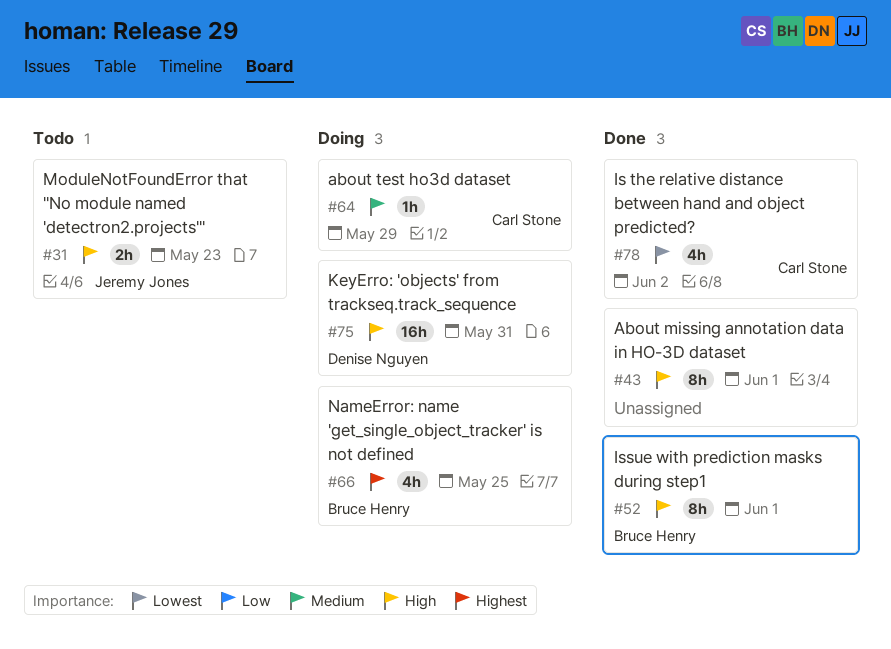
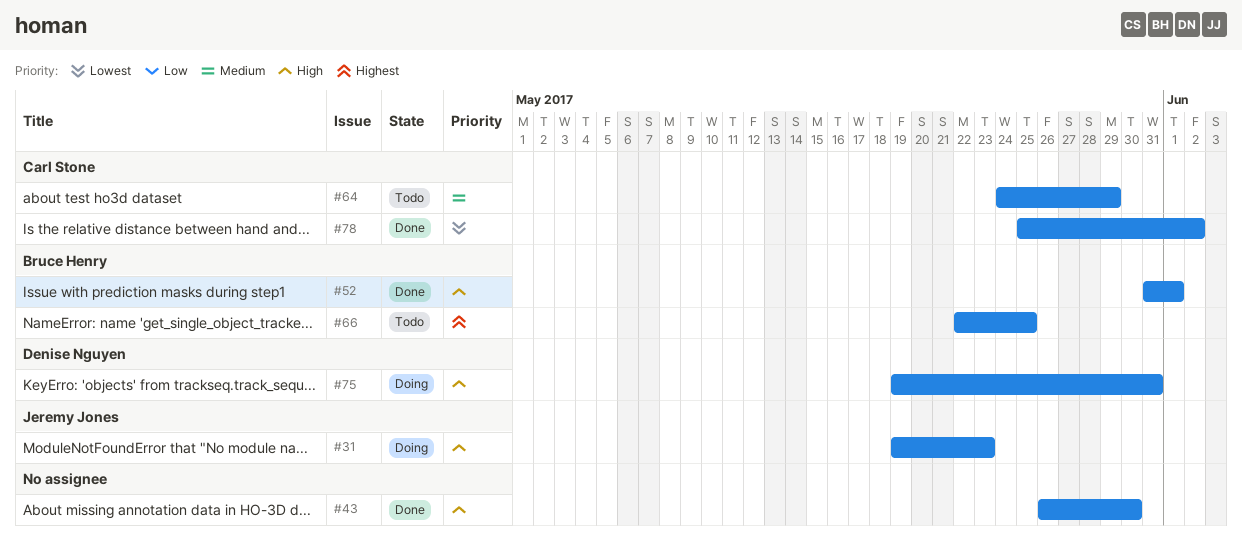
#31, status: Todo -> Doing
#43, due: Jun 1 -> May 30
#64, status: Doing -> Todo
#66, status: Doing -> Todo

